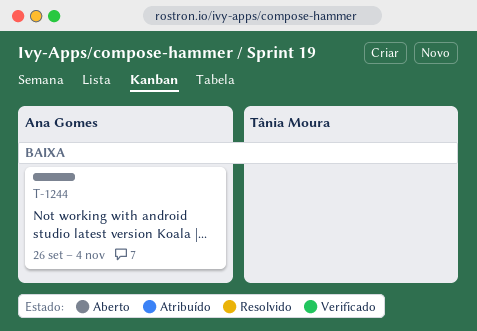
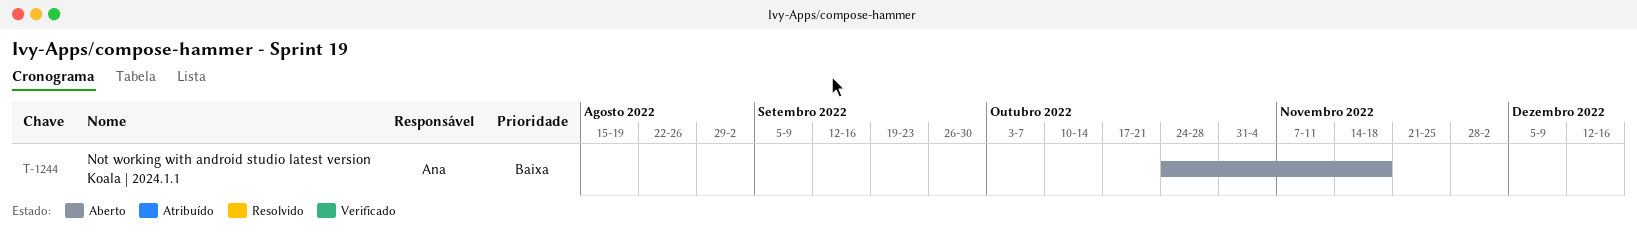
T-1244, start: Sep 26 -> Oct 24
T-1244, due: Nov 4 -> Nov 18

